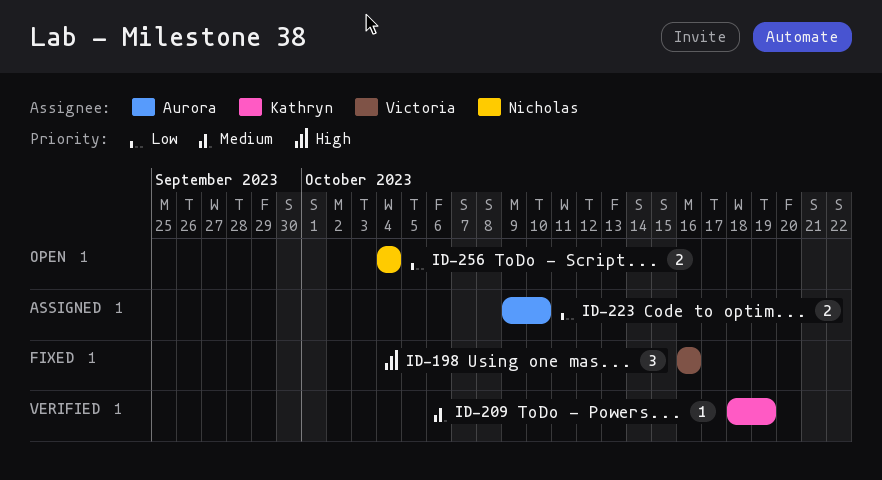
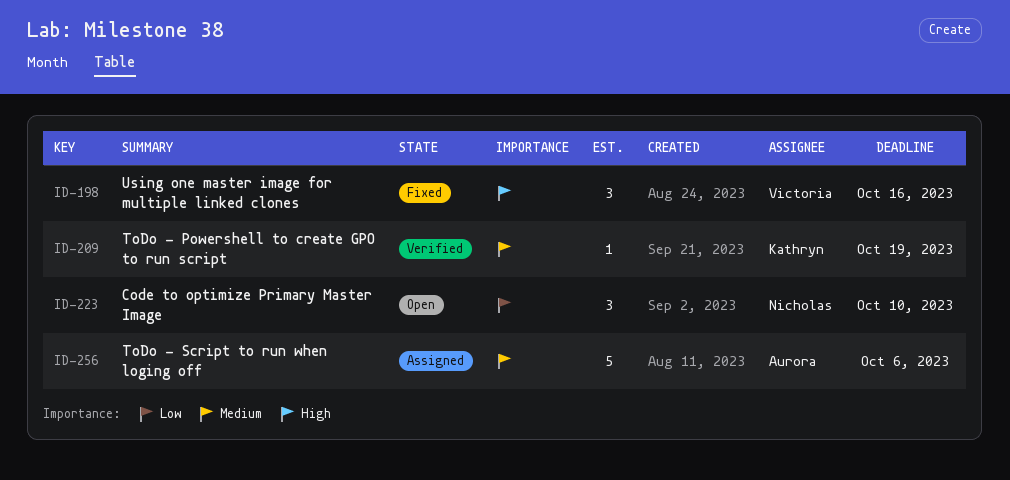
ID-223, status: Assigned -> Open
ID-223, owner: Aurora -> Nicholas
ID-223, estimate: 2 -> 3
ID-256, status: Open -> Assigned
ID-256, owner: Nicholas -> Aurora
ID-256, priority: Low -> Medium
ID-256, estimate: 2 -> 5
ID-256, due: Oct 4 -> Oct 6

